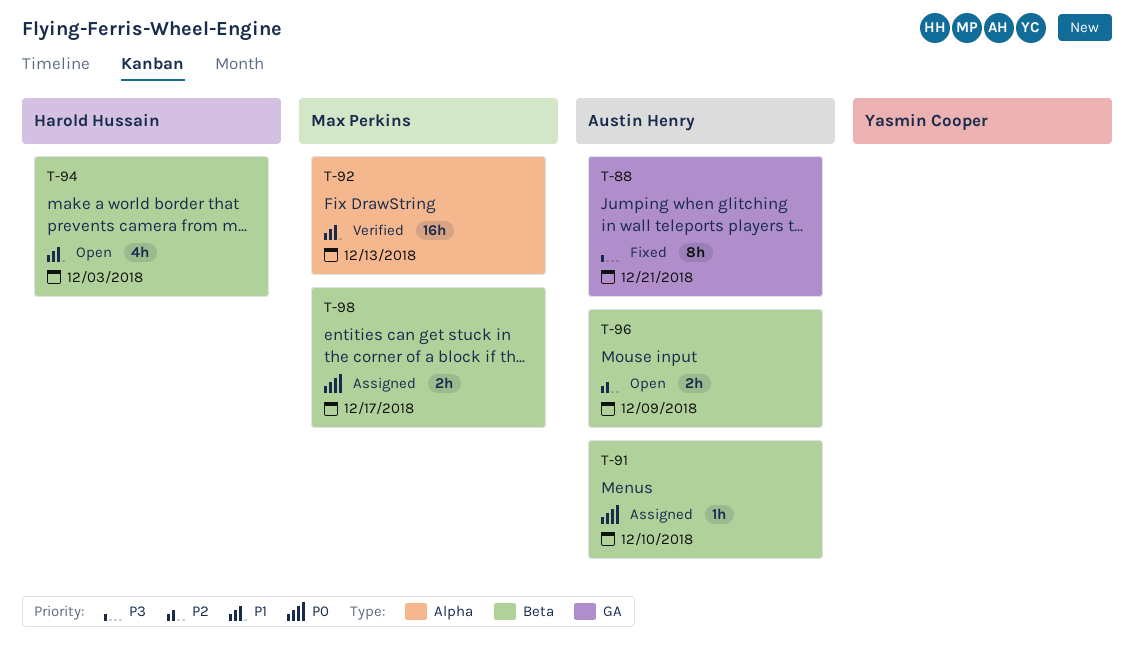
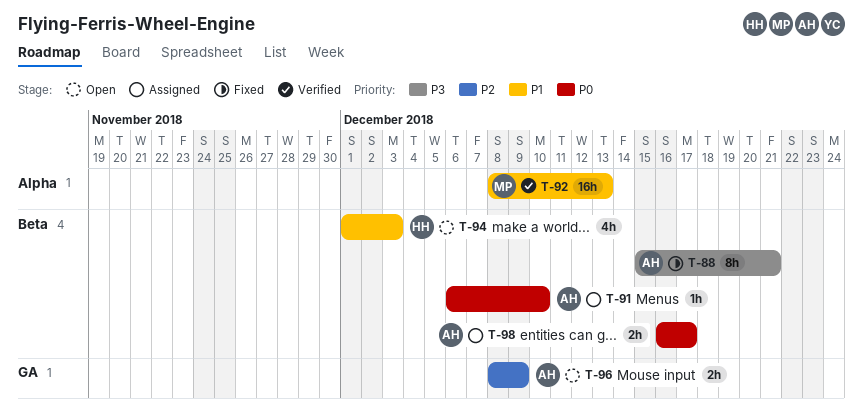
T-88, label: GA -> Beta
T-96, label: Beta -> GA
T-98, owner: Max Perkins -> Austin Henry

